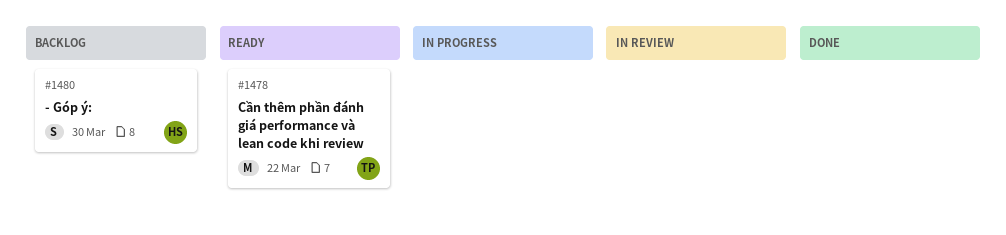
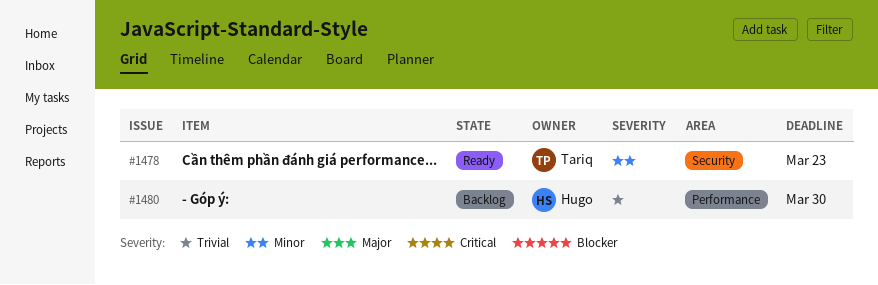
#1478, due: Mar 22 -> Mar 23

